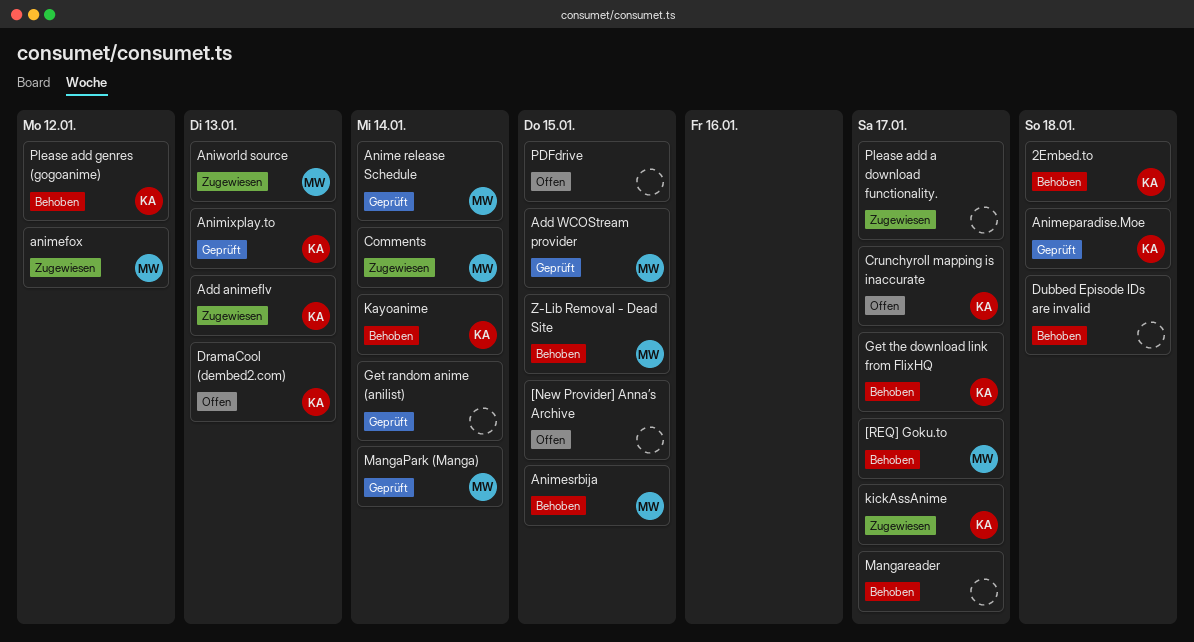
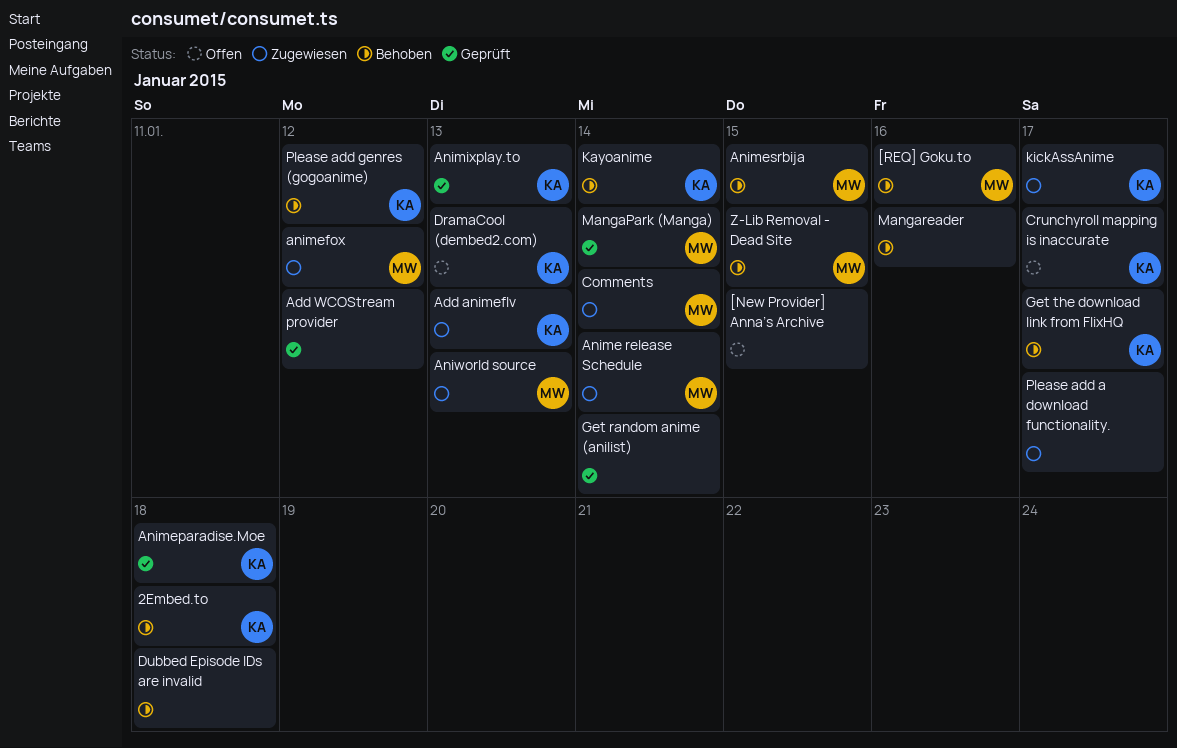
[REQ] Goku.to, due: Jan 17 -> Jan 16
Add WCOStream provider, owner: MW -> none
Add WCOStream provider, due: Jan 15 -> Jan 12
Anime release Schedule, status: Geprüft -> Zugewiesen
Mangareader, due: Jan 17 -> Jan 16
PDFdrive: present -> none

